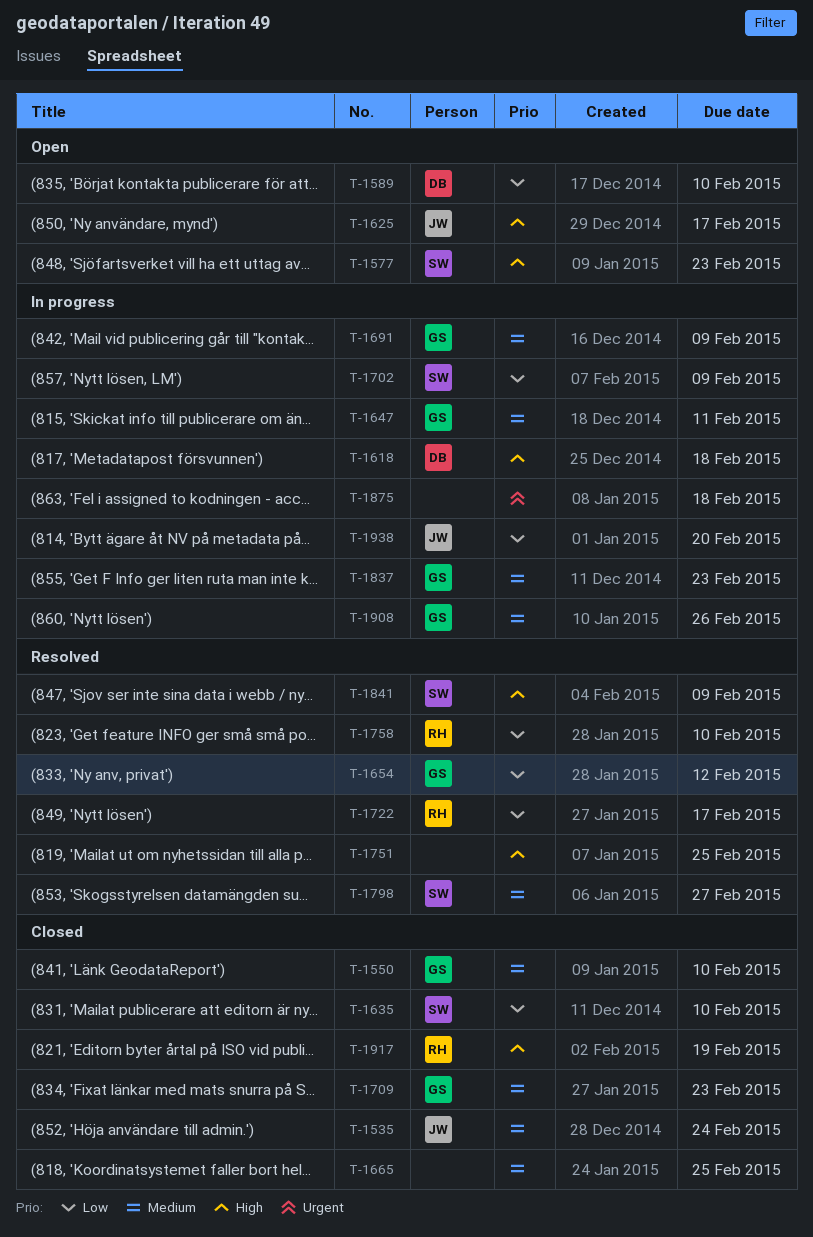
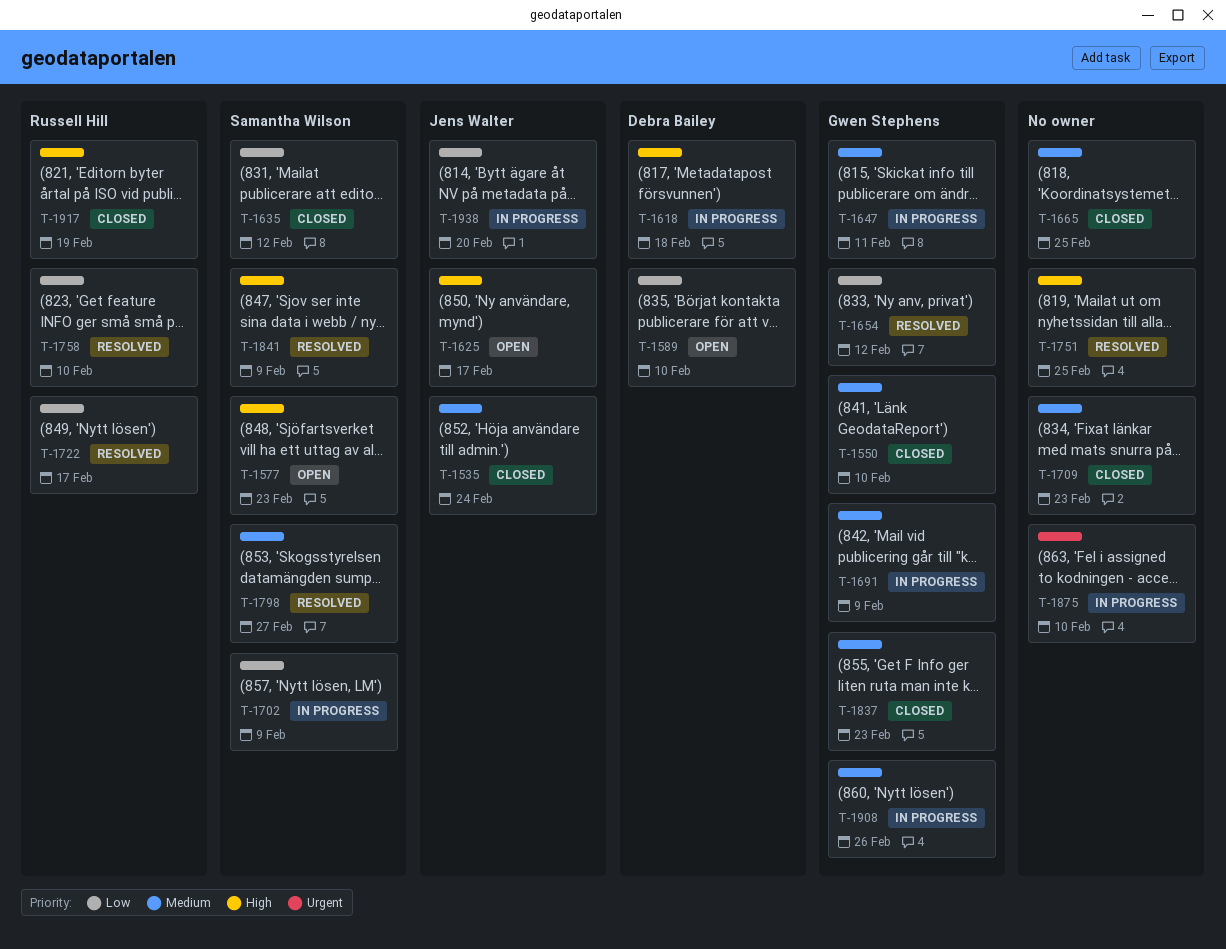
T-1635, due: Feb 10 -> Feb 12
T-1709, owner: Gwen Stephens -> none
T-1837, status: In progress -> Closed
T-1875, due: Feb 18 -> Feb 10

